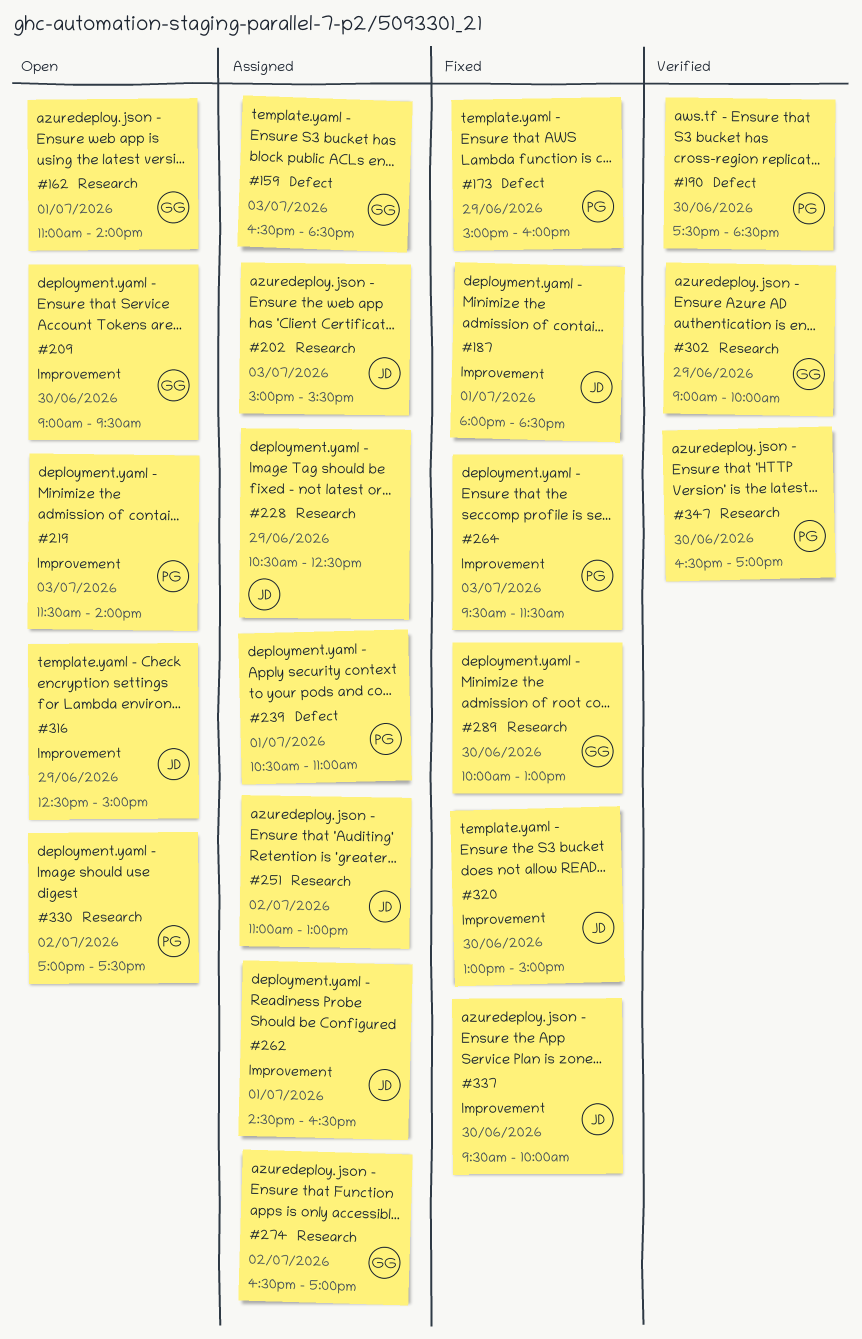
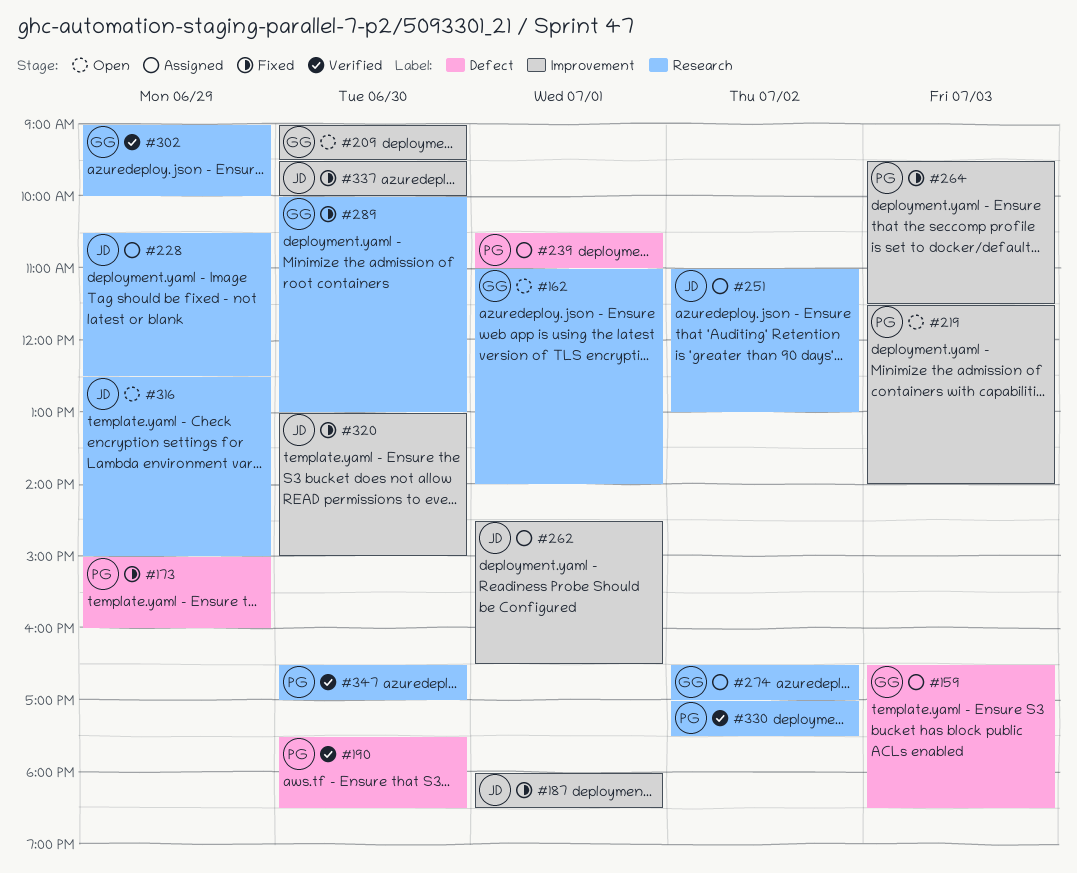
#202: present -> none
#316, label: Improvement -> Research
#330, status: Open -> Verified

